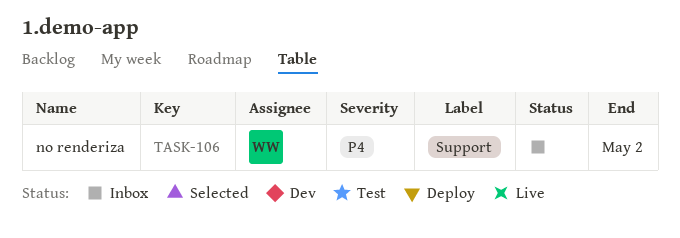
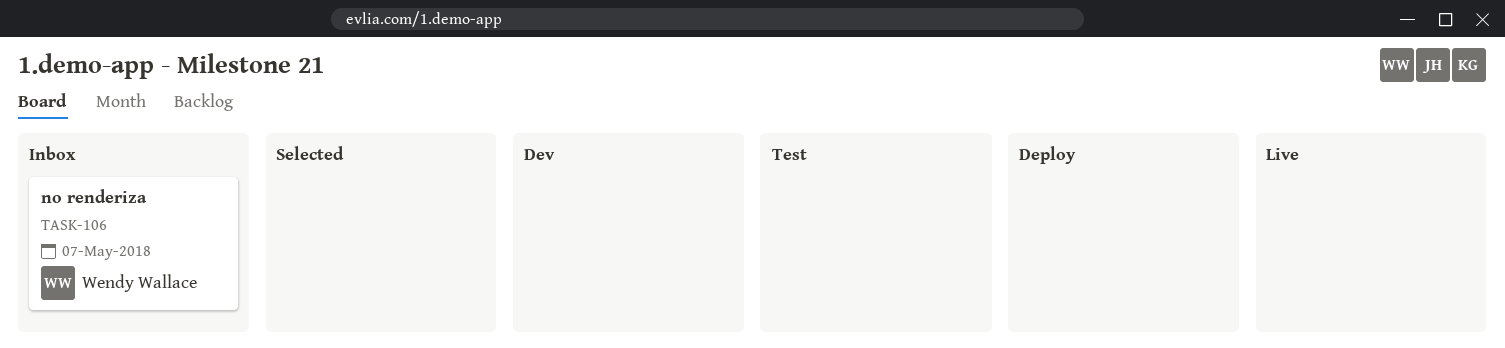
TASK-106, due: May 2 -> May 7

